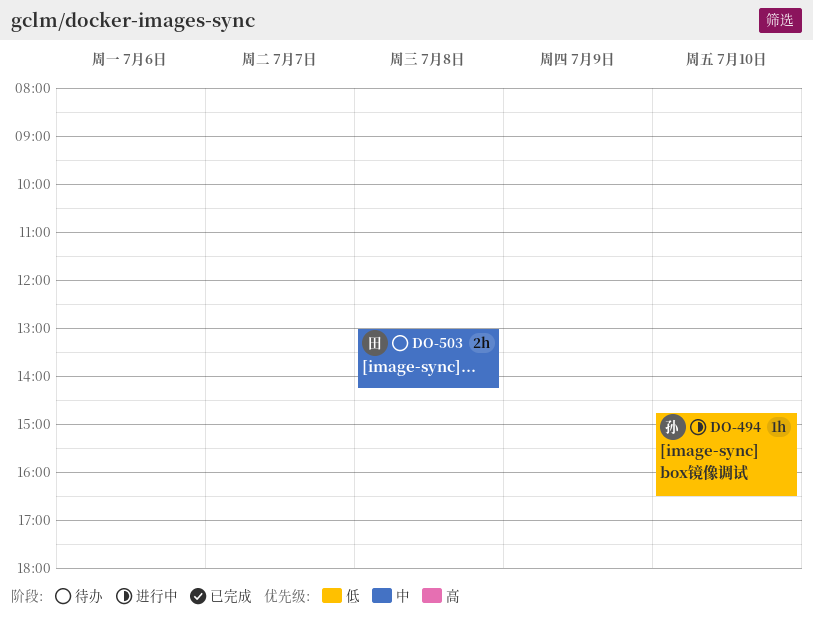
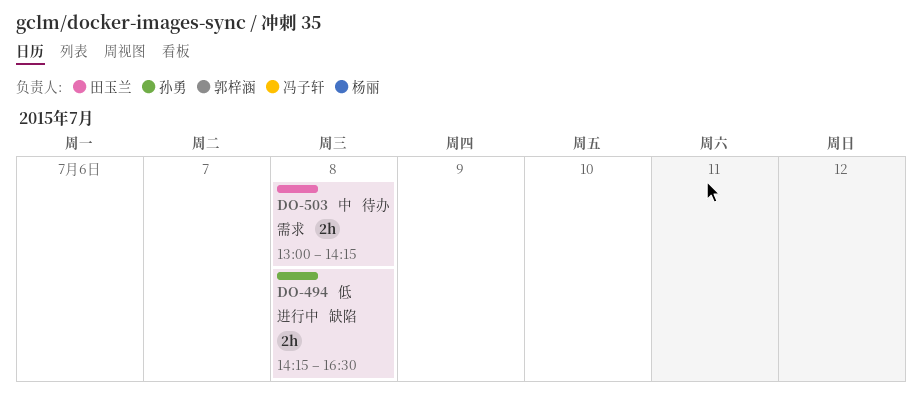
DO-494, estimate: 1h -> 2h
DO-494, day: Jul 10 -> Jul 8
DO-494, begins: 14:45 -> 14:15

